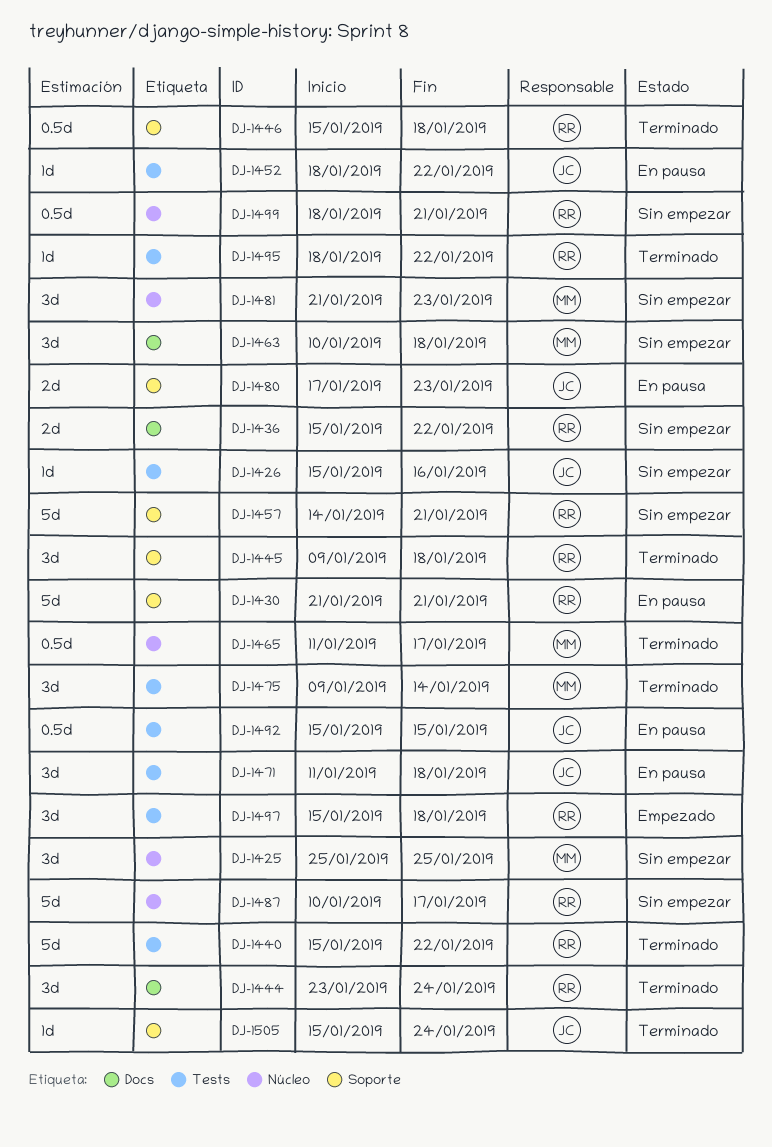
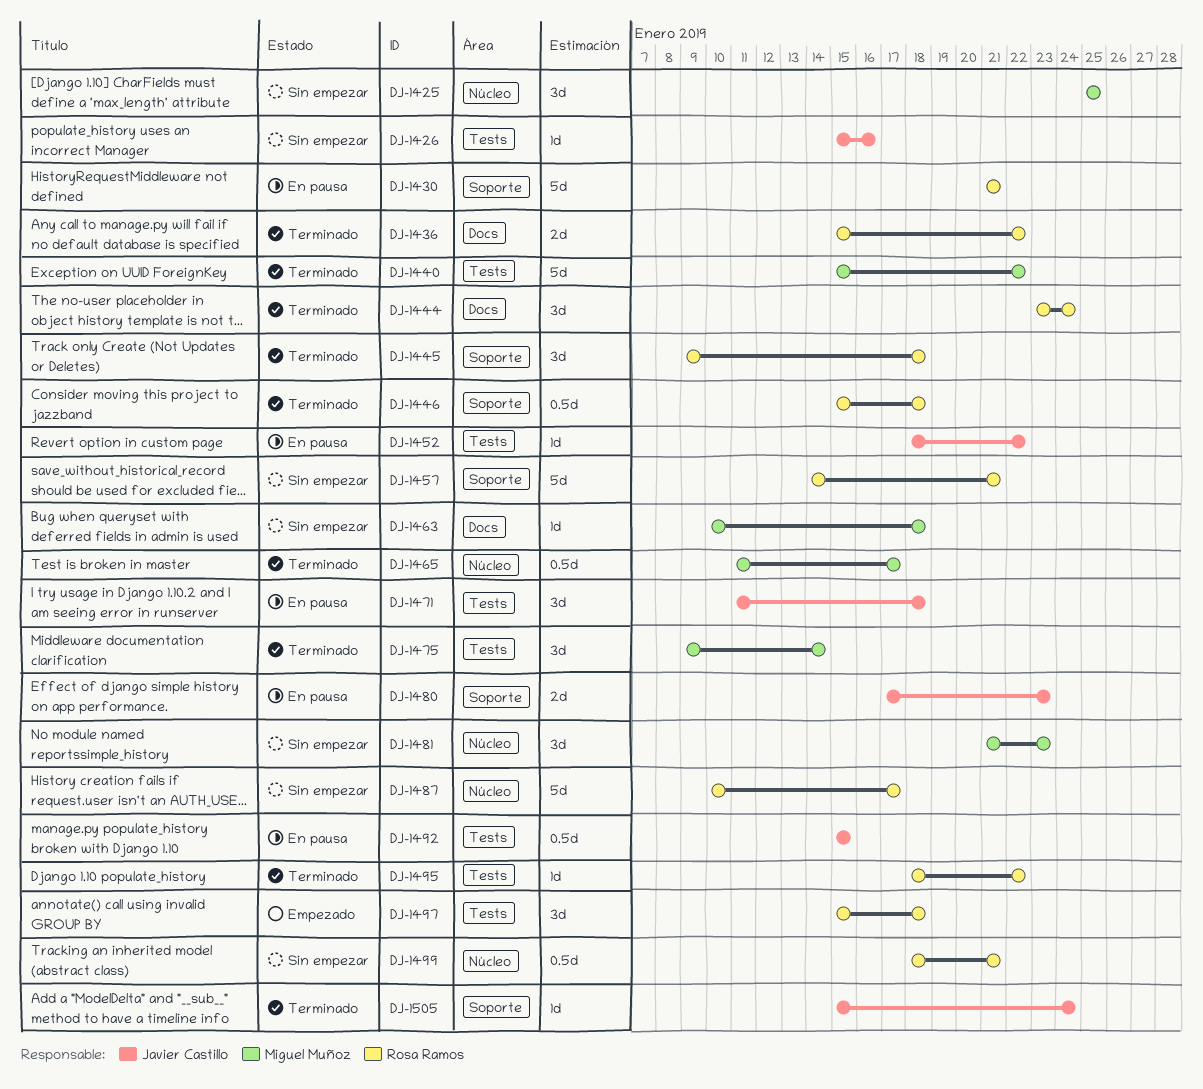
DJ-1436, status: Sin empezar -> Terminado
DJ-1440, owner: Rosa Ramos -> Miguel Muñoz
DJ-1463, estimate: 3d -> 1d

